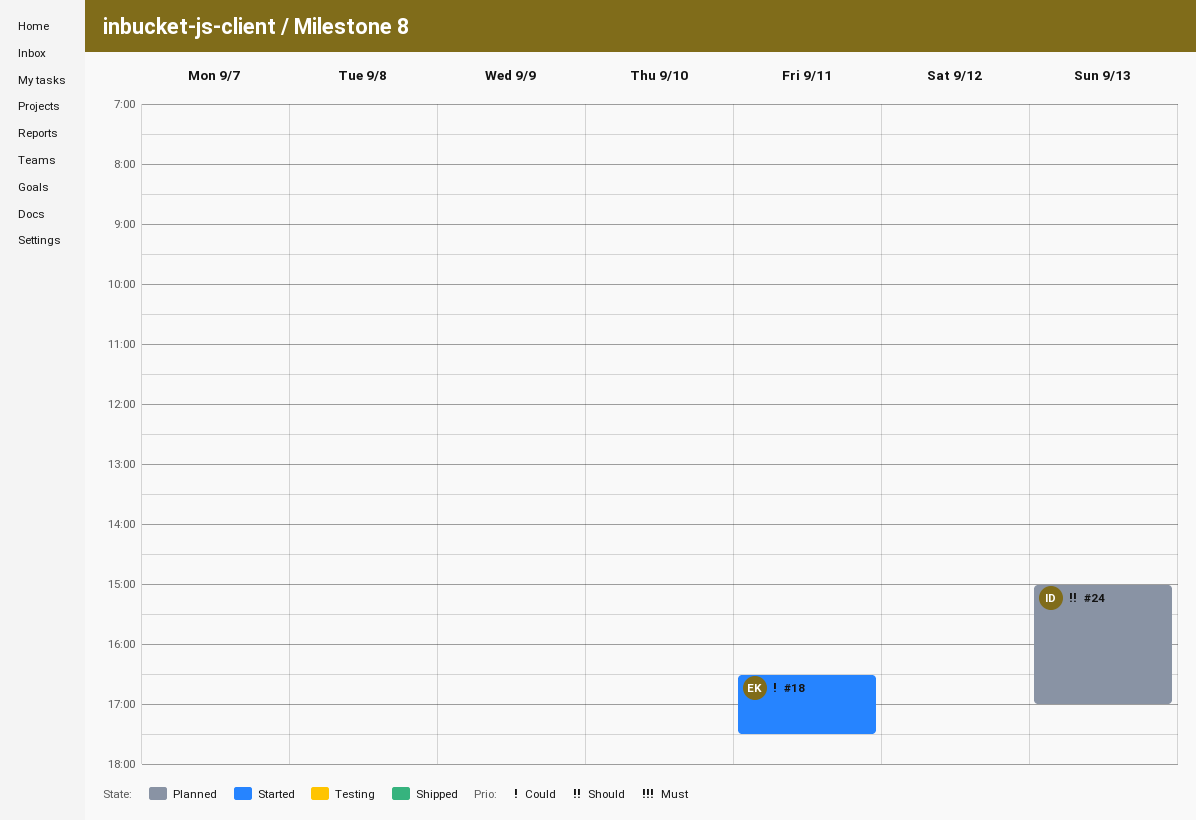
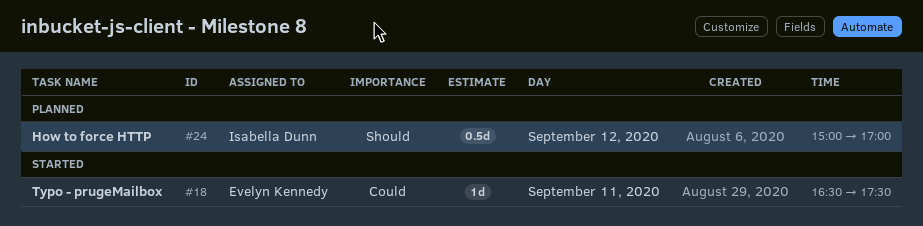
#24, day: Sep 13 -> Sep 12

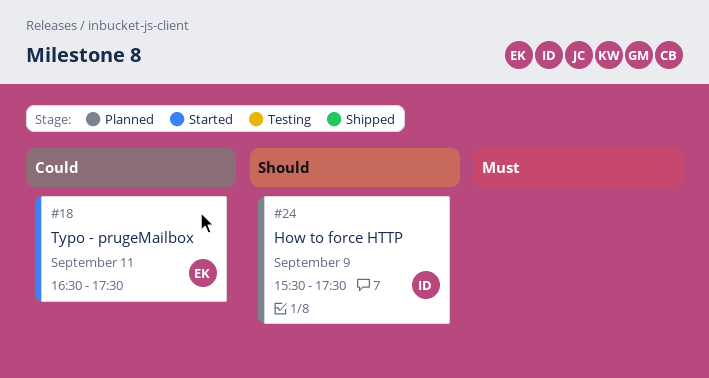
#24, day: Sep 12 -> Sep 9
#24, begins: 15:00 -> 15:30
#24, ends: 17:00 -> 17:30

